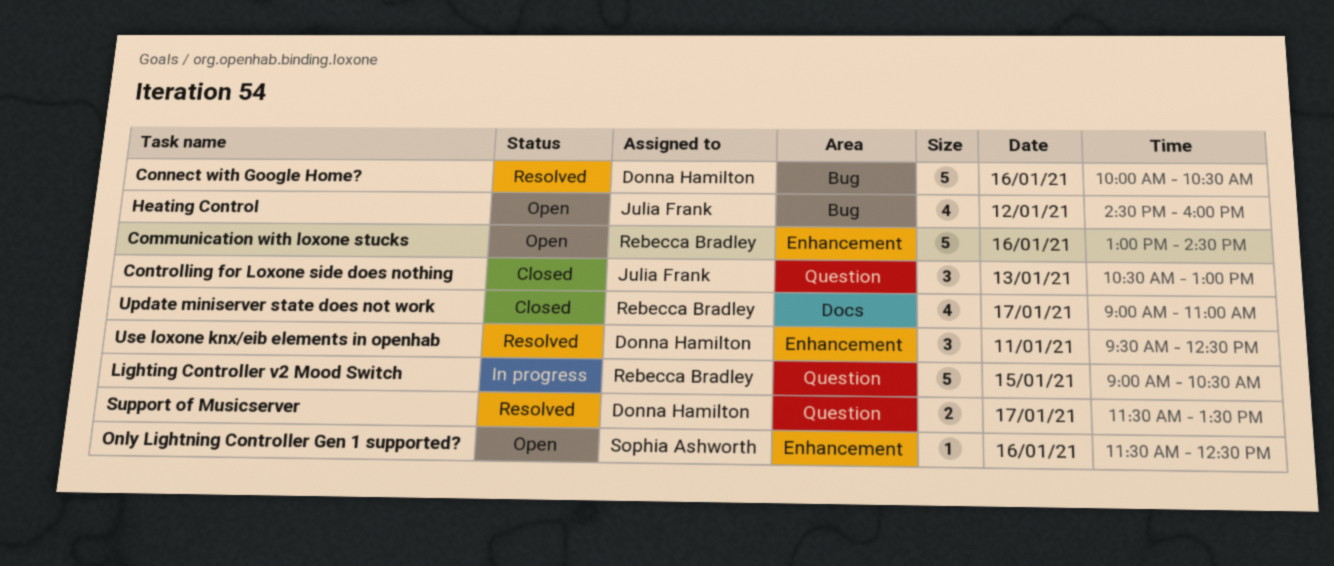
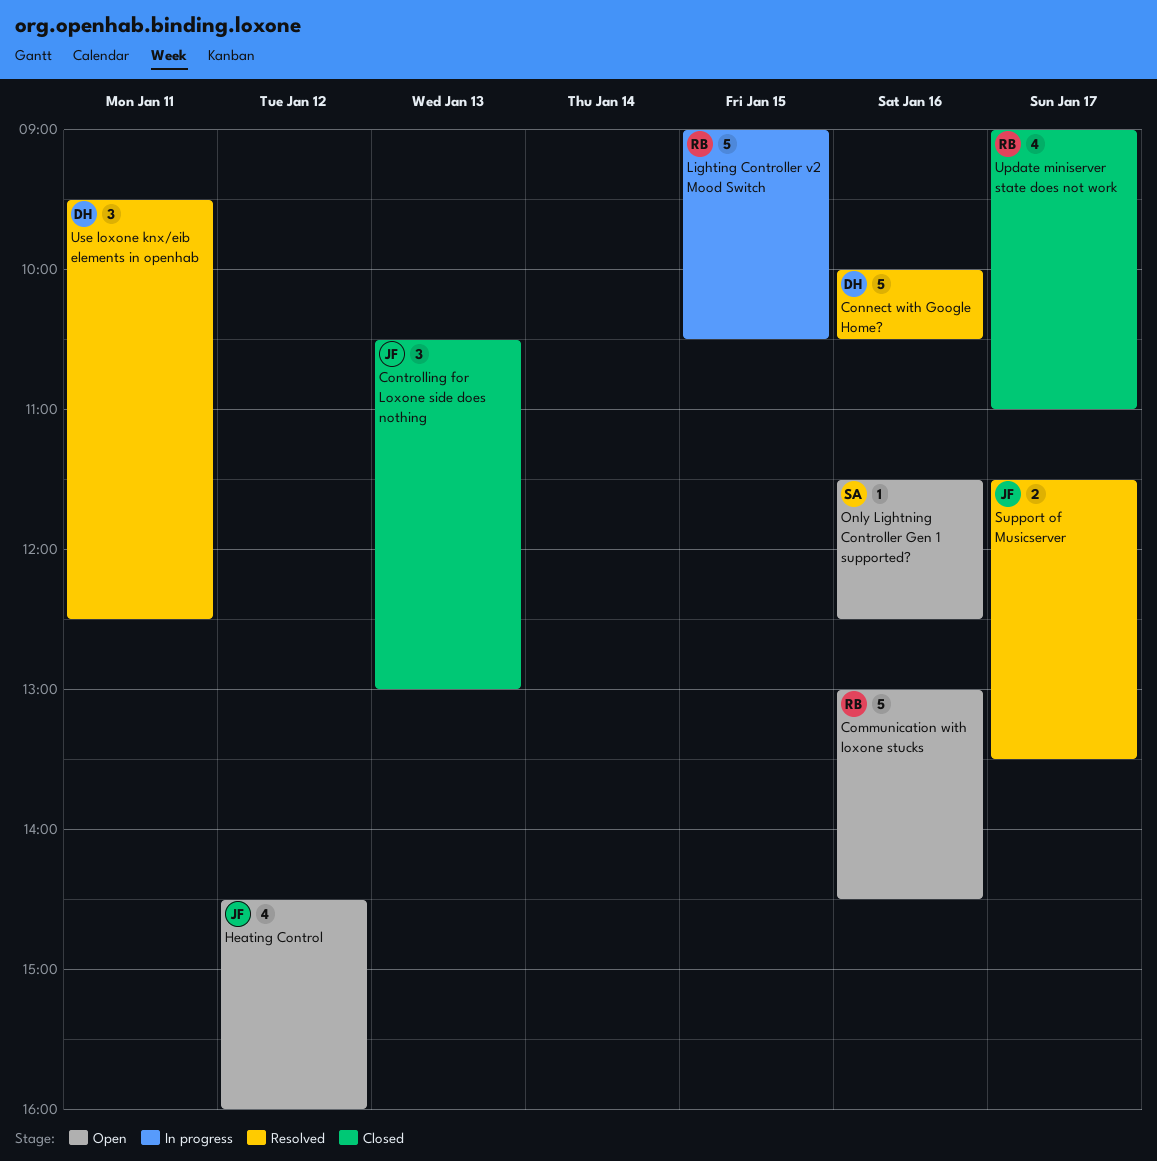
Support of Musicserver, owner: Donna Hamilton -> Julia Frank

